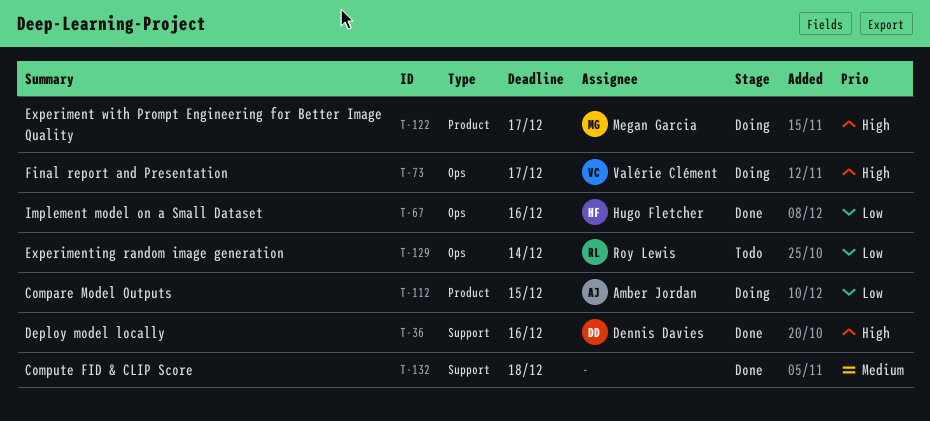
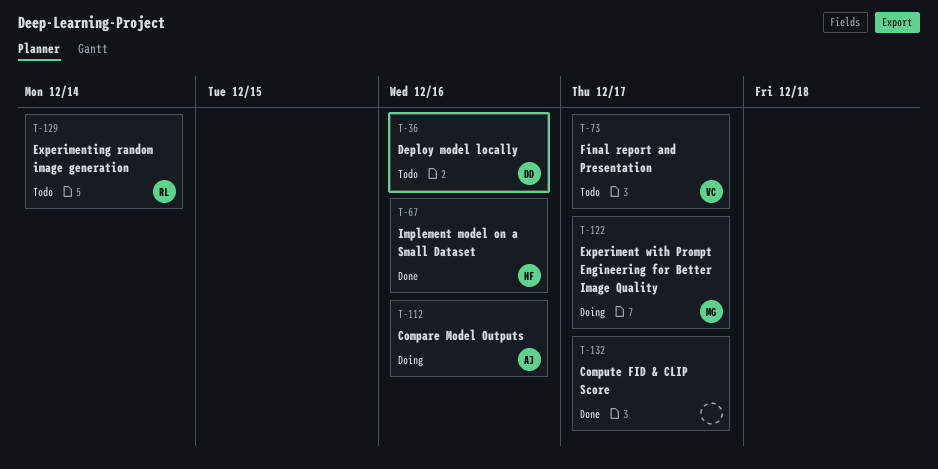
T-36, status: Done -> Todo
T-73, status: Doing -> Todo
T-112, due: Dec 15 -> Dec 16
T-132, due: Dec 18 -> Dec 17

